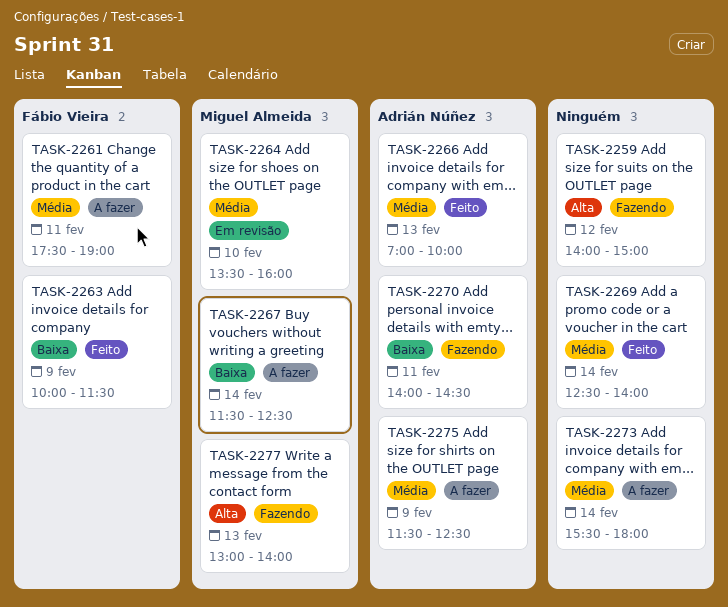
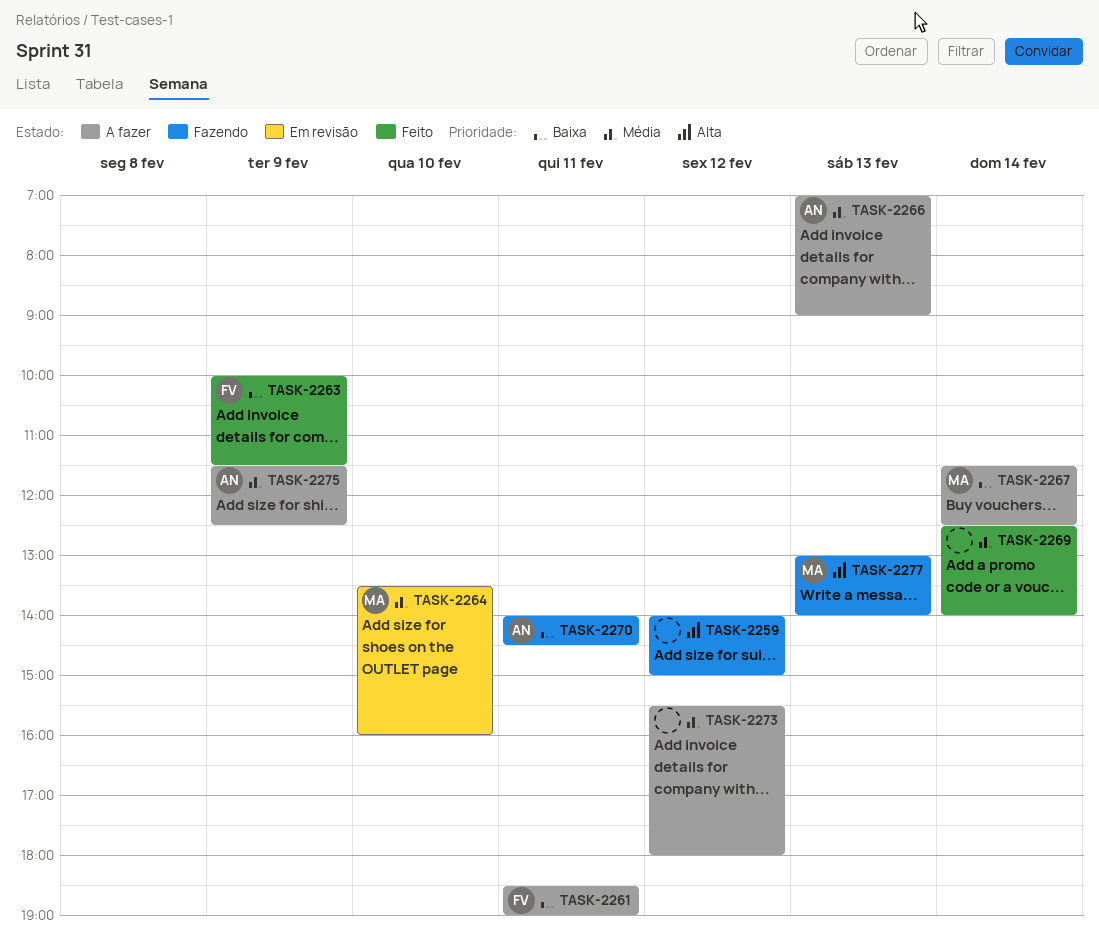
TASK-2261, priority: Média -> Baixa
TASK-2261, begins: 17:30 -> 18:30
TASK-2266, status: Feito -> A fazer
TASK-2266, ends: 10:00 -> 09:00
TASK-2273, day: Feb 14 -> Feb 12

